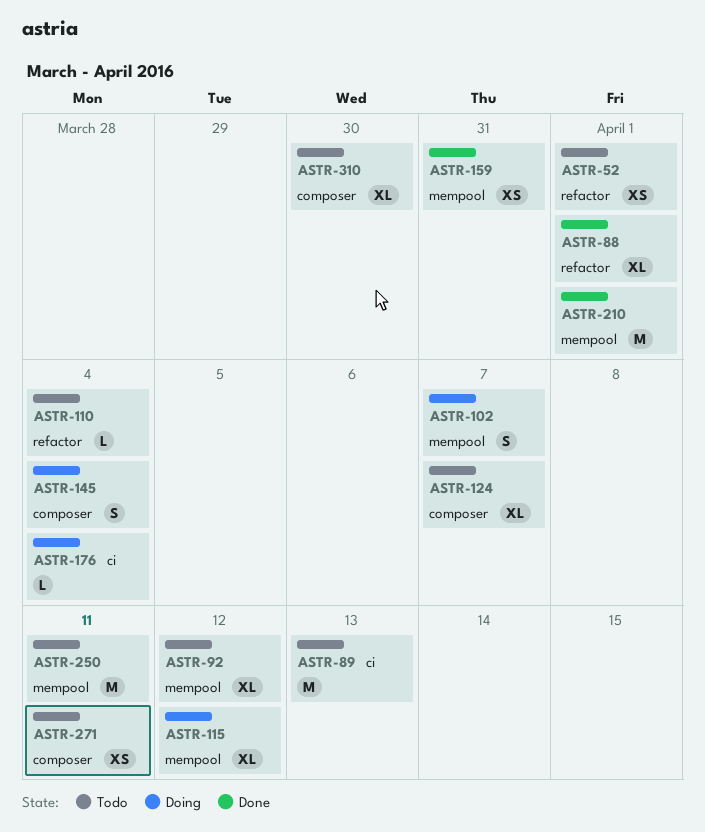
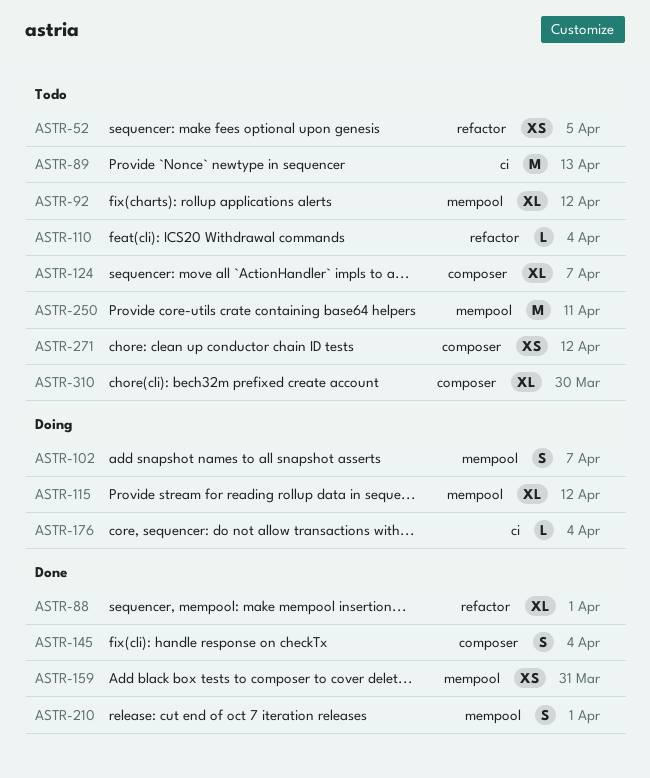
ASTR-52, due: Apr 1 -> Apr 5
ASTR-145, status: Doing -> Done
ASTR-210, estimate: M -> S
ASTR-271, due: Apr 11 -> Apr 12

